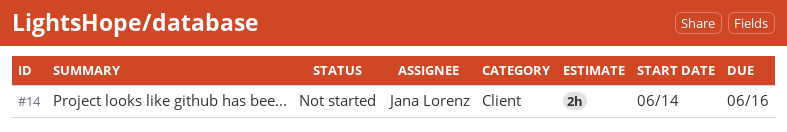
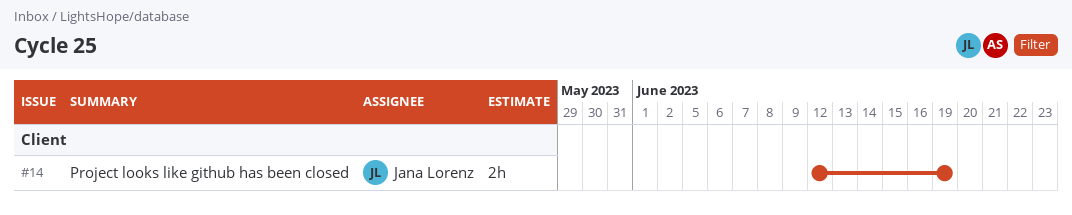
#14, start: Jun 14 -> Jun 12
#14, due: Jun 16 -> Jun 19

